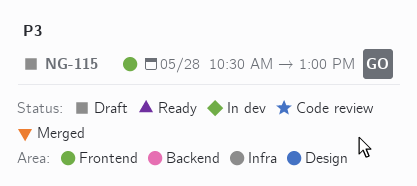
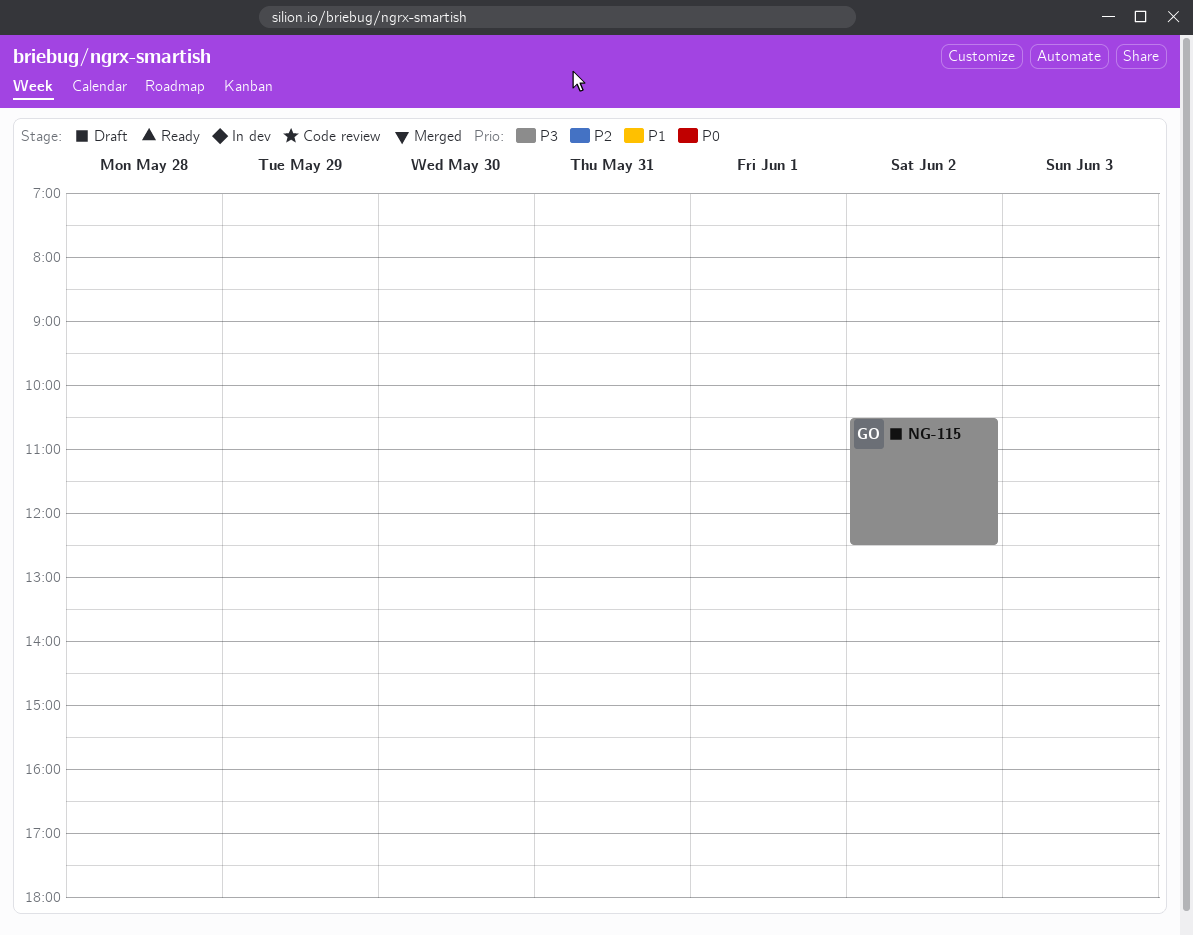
NG-115, day: May 28 -> Jun 2
NG-115, ends: 13:00 -> 12:30

